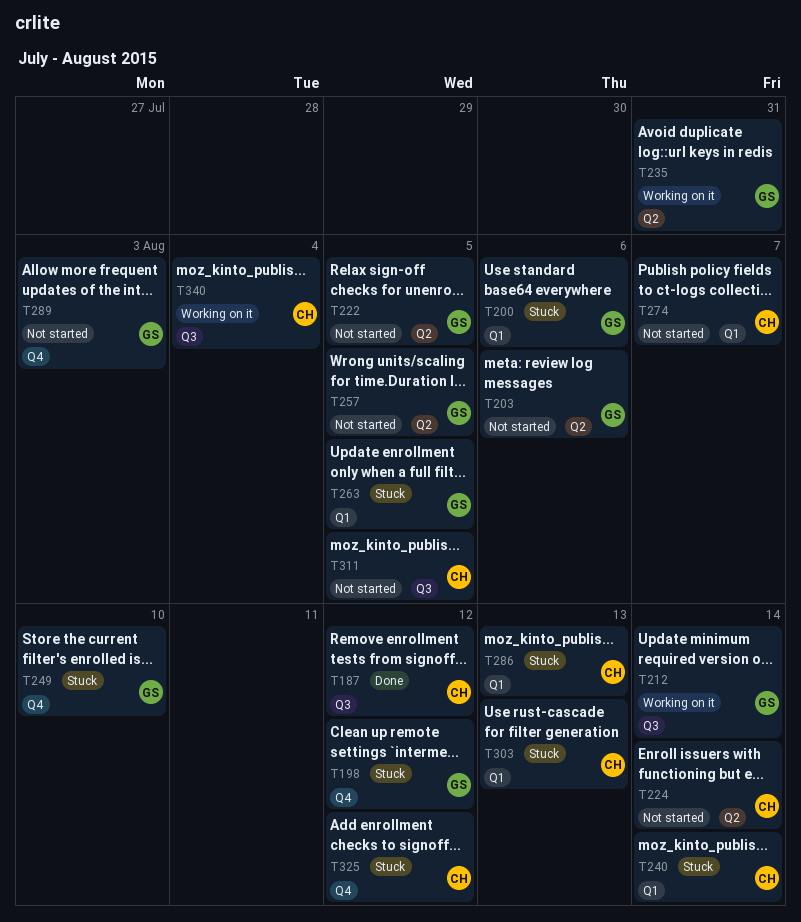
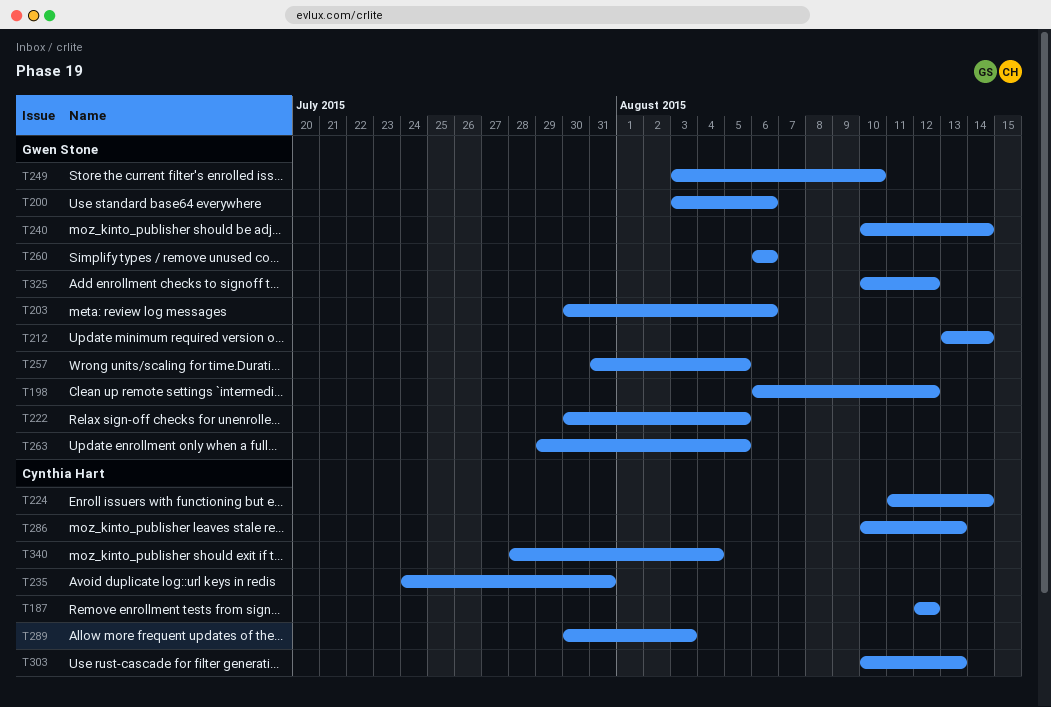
T235, owner: Gwen Stone -> Cynthia Hart
T240, owner: Cynthia Hart -> Gwen Stone
T260: none -> present
T274: present -> none
T289, owner: Gwen Stone -> Cynthia Hart
T311: present -> none
T325, owner: Cynthia Hart -> Gwen Stone

